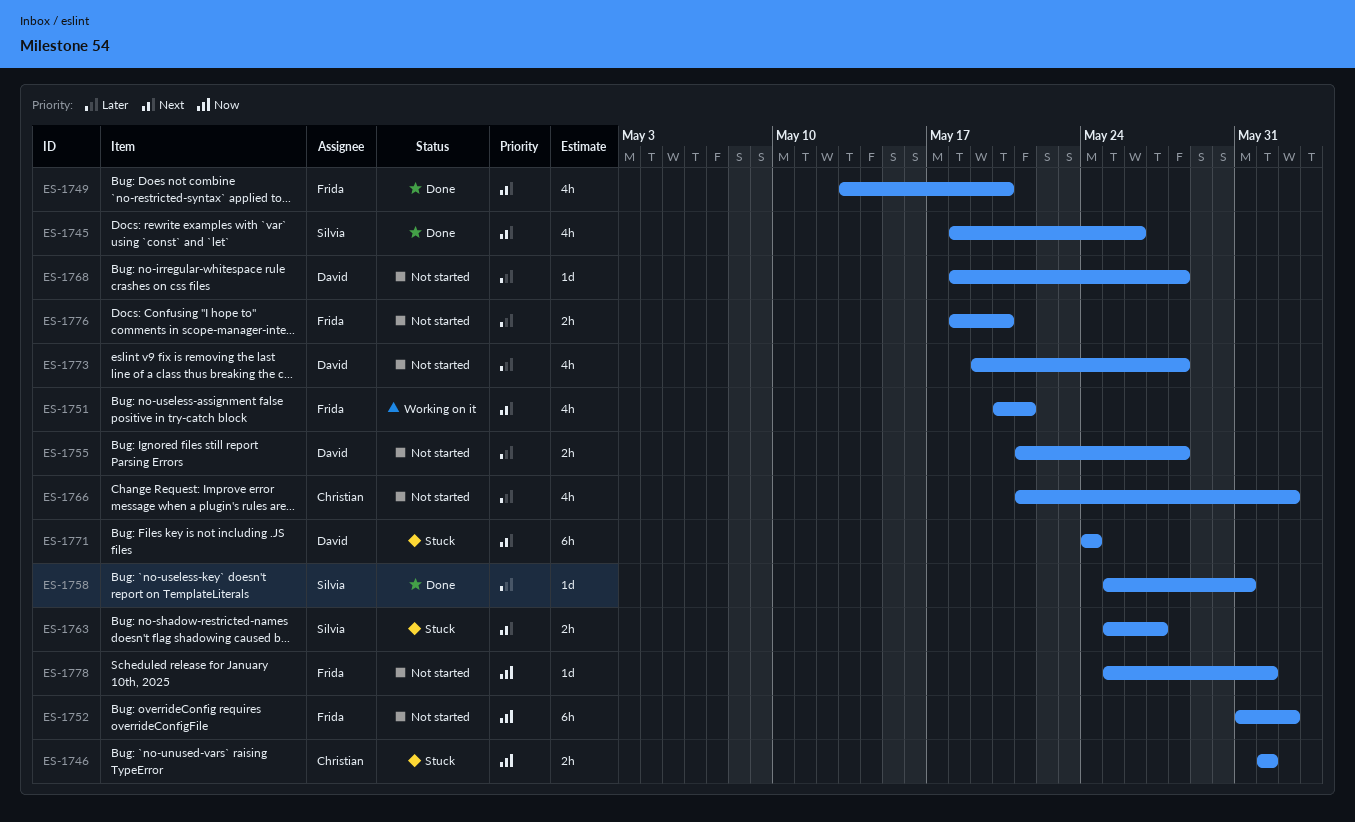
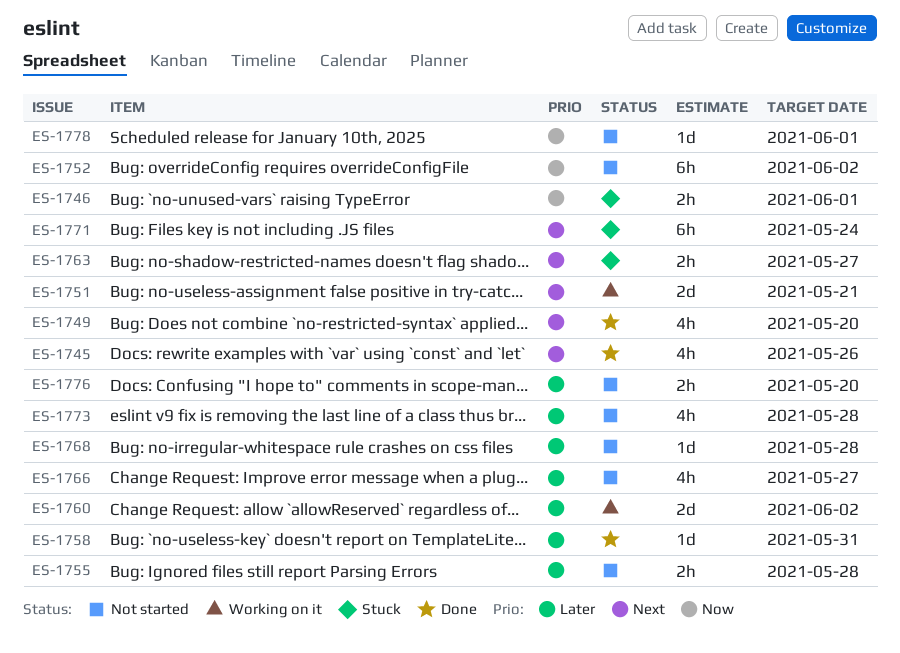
ES-1751, estimate: 4h -> 2d
ES-1760: none -> present
ES-1766, due: Jun 2 -> May 27

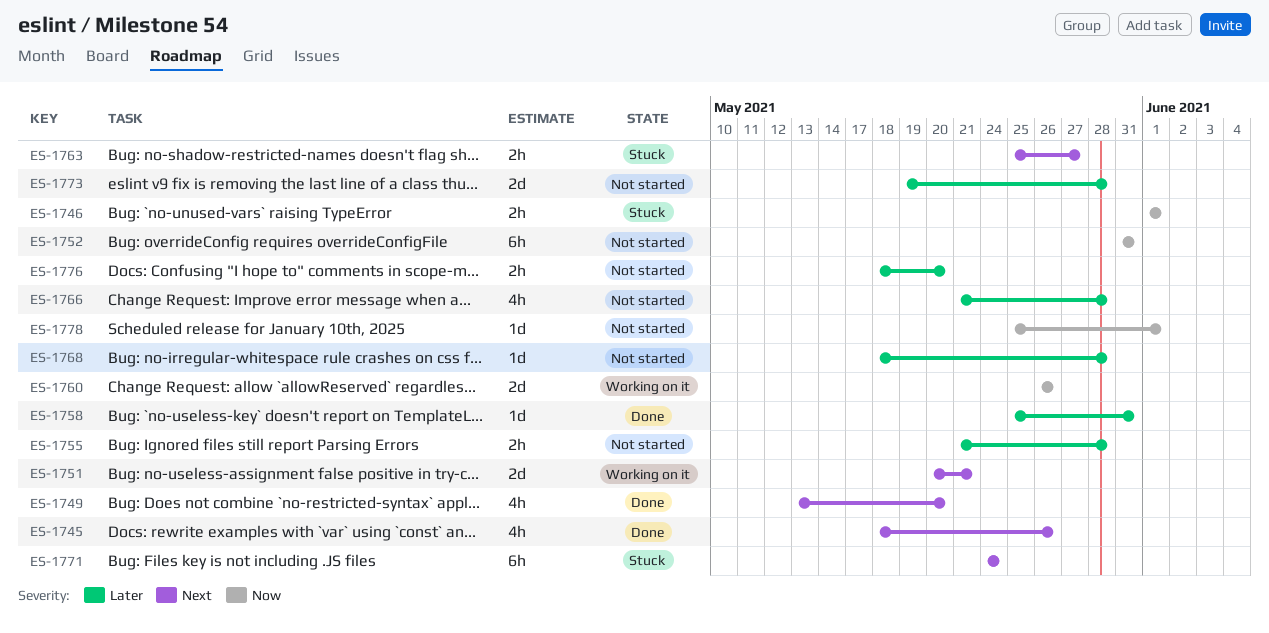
ES-1752, due: Jun 2 -> May 31
ES-1760, priority: Later -> Now
ES-1760, due: Jun 2 -> May 26
ES-1766, due: May 27 -> May 28
ES-1773, estimate: 4h -> 2d

